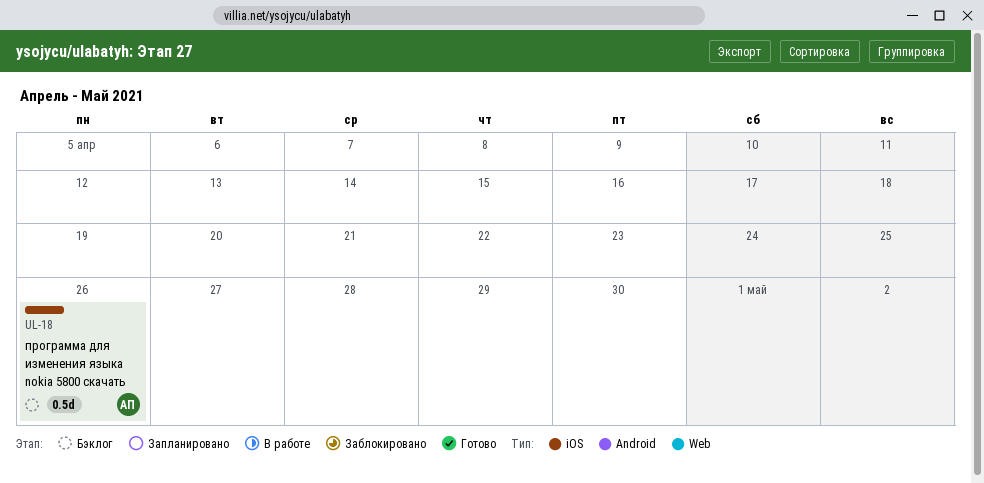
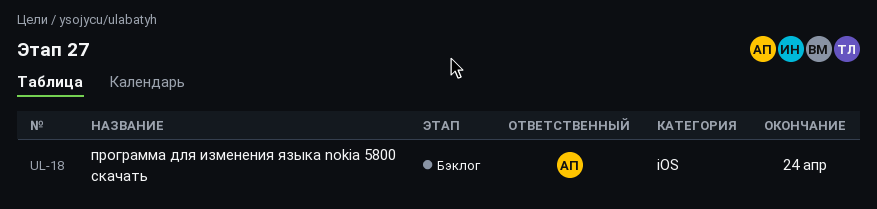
UL-18, due: Apr 26 -> Apr 24

